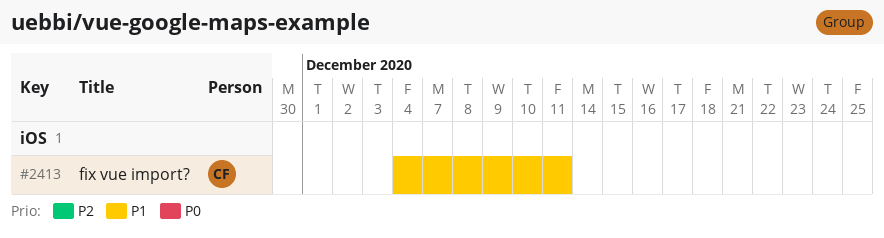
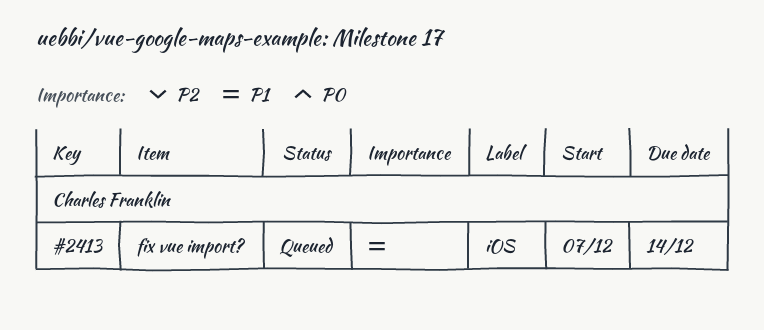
#2413, start: Dec 4 -> Dec 7
#2413, due: Dec 11 -> Dec 14

